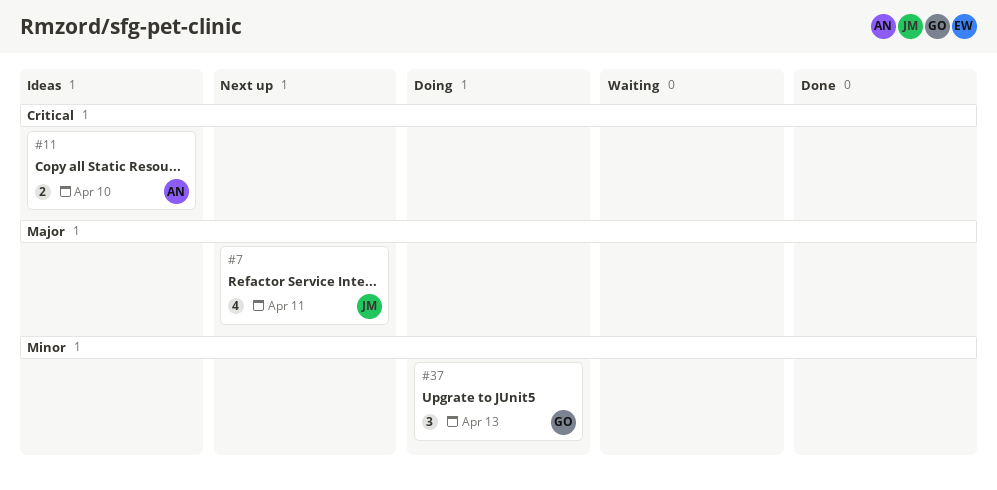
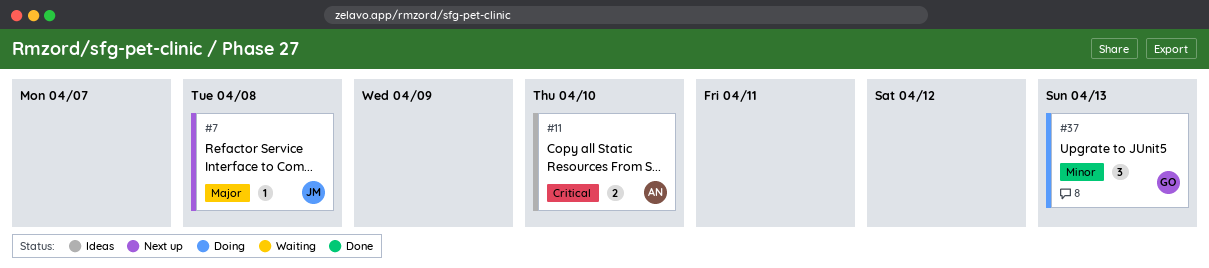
#7, estimate: 4 -> 1
#7, due: Apr 11 -> Apr 8

